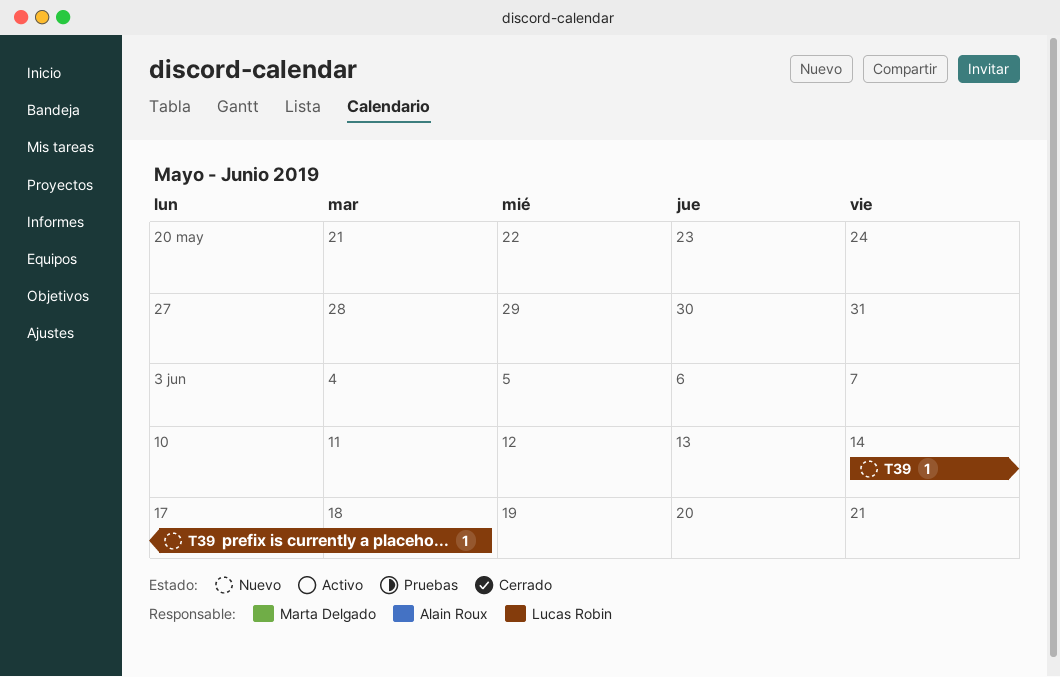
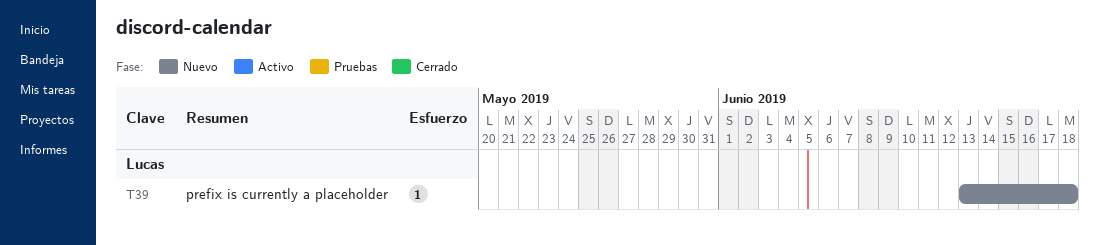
T39, start: Jun 14 -> Jun 13

